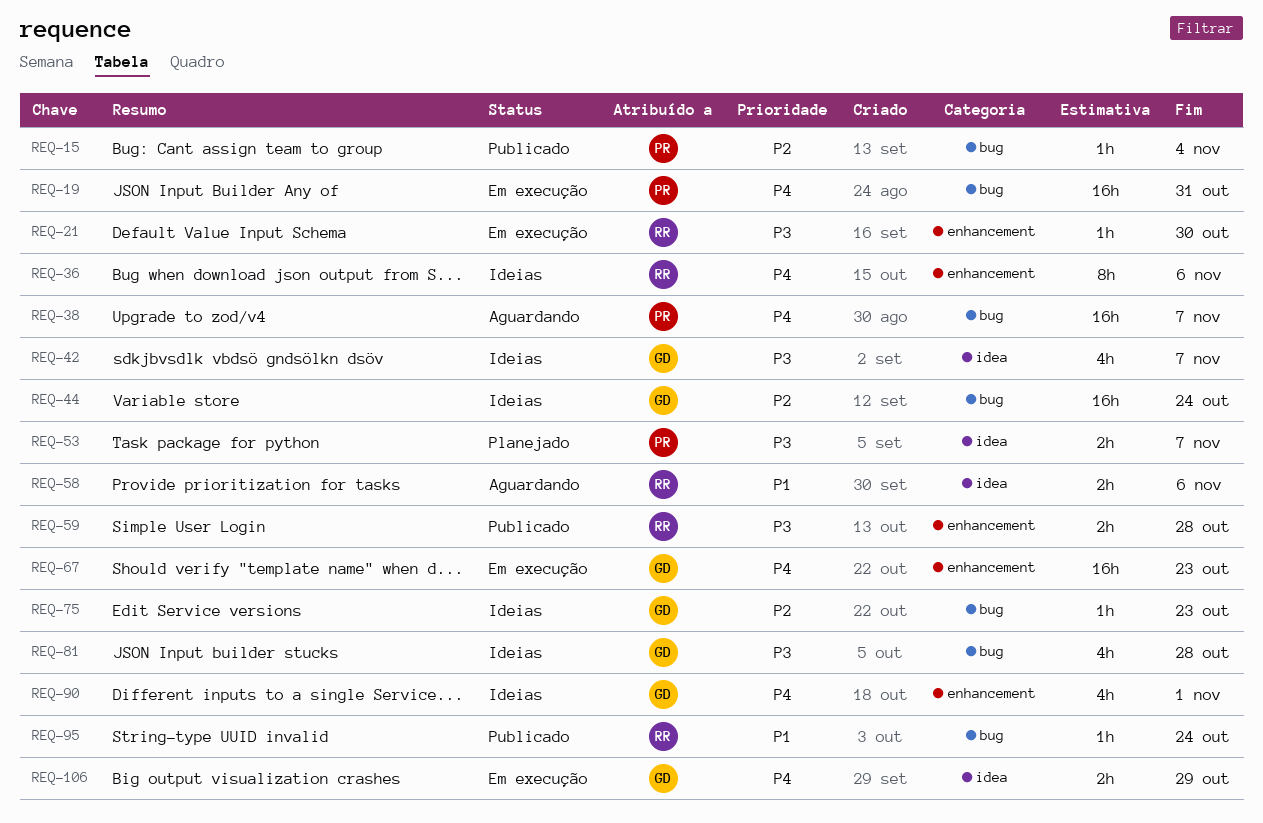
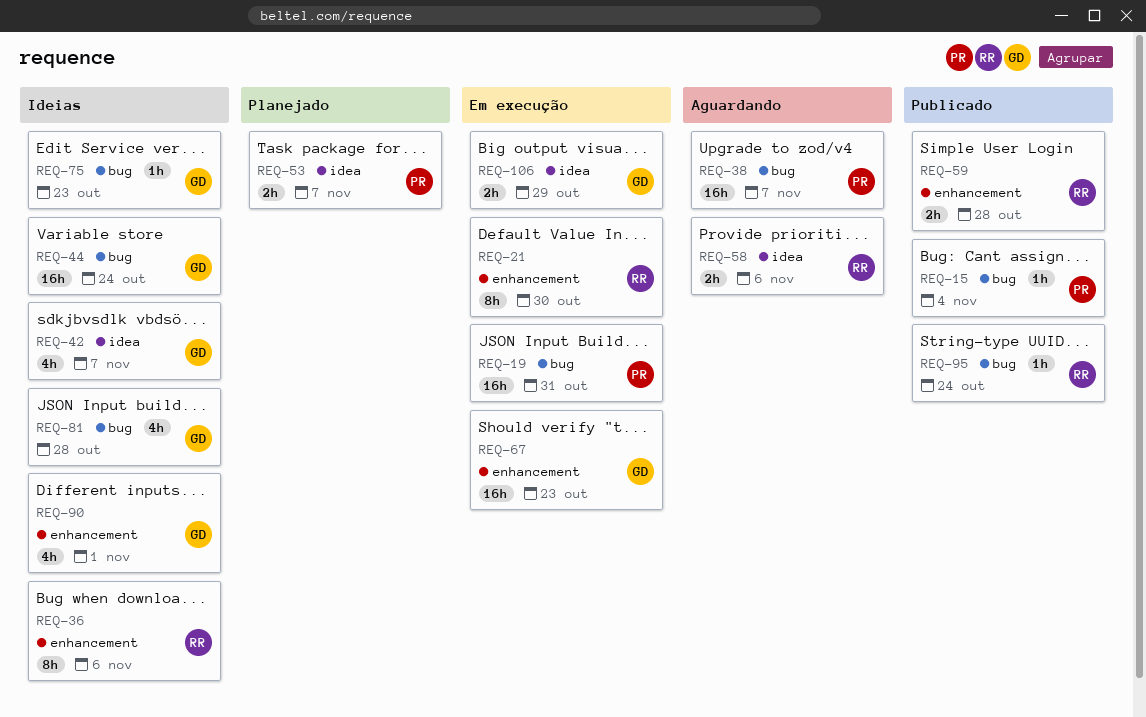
REQ-21, estimate: 1h -> 8h

